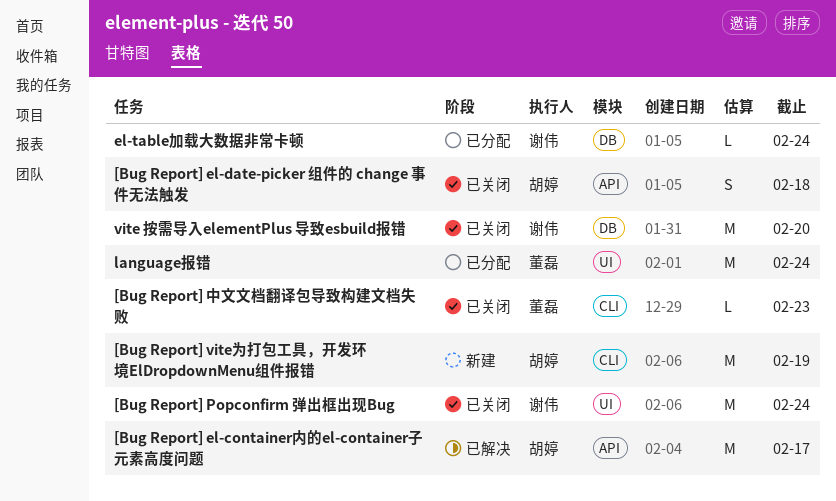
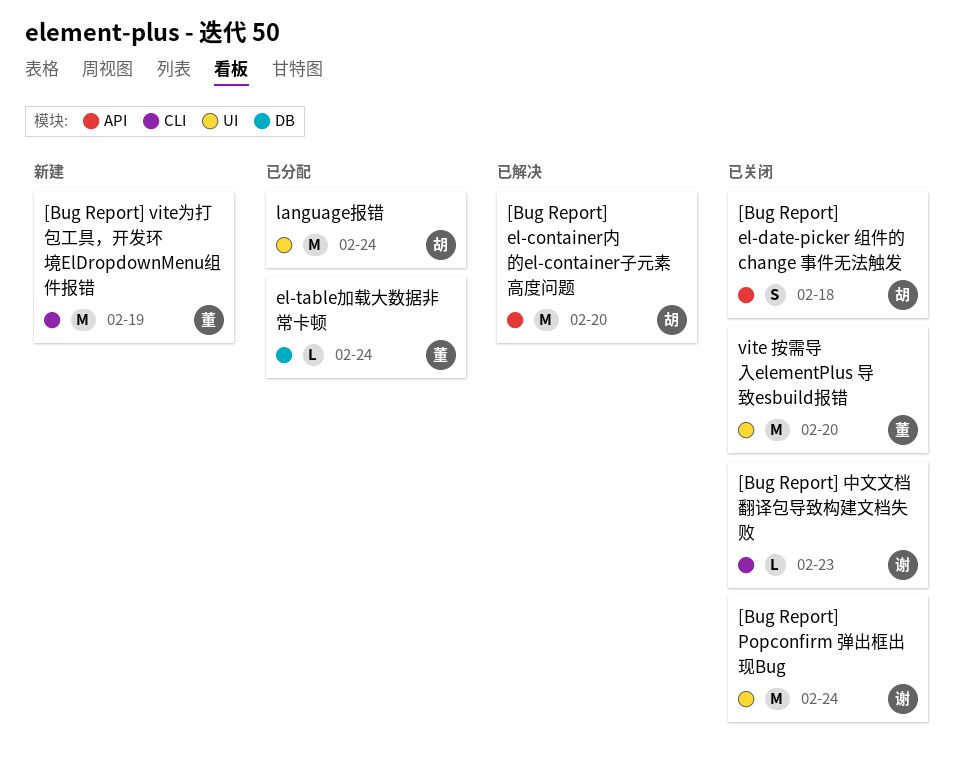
[Bug Report] el-container内的el-container子元素高度问题, due: Feb 17 -> Feb 20
[Bug Report] vite为打包工具，开发环境ElDropdownMenu组件报错, owner: 胡婷 -> 董磊
[Bug Report] 中文文档翻译包导致构建文档失败, owner: 董磊 -> 谢伟
el-table加载大数据非常卡顿, owner: 谢伟 -> 董磊
language报错, owner: 董磊 -> 胡婷
vite 按需导入elementPlus 导致esbuild报错, owner: 谢伟 -> 董磊
vite 按需导入elementPlus 导致esbuild报错, label: DB -> UI

